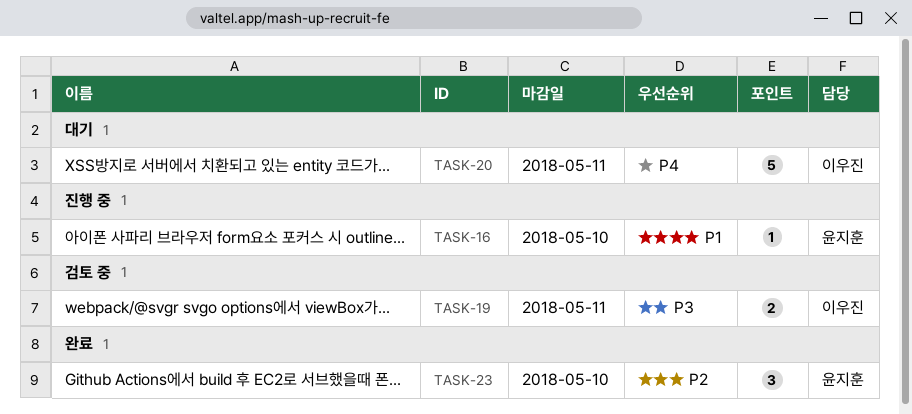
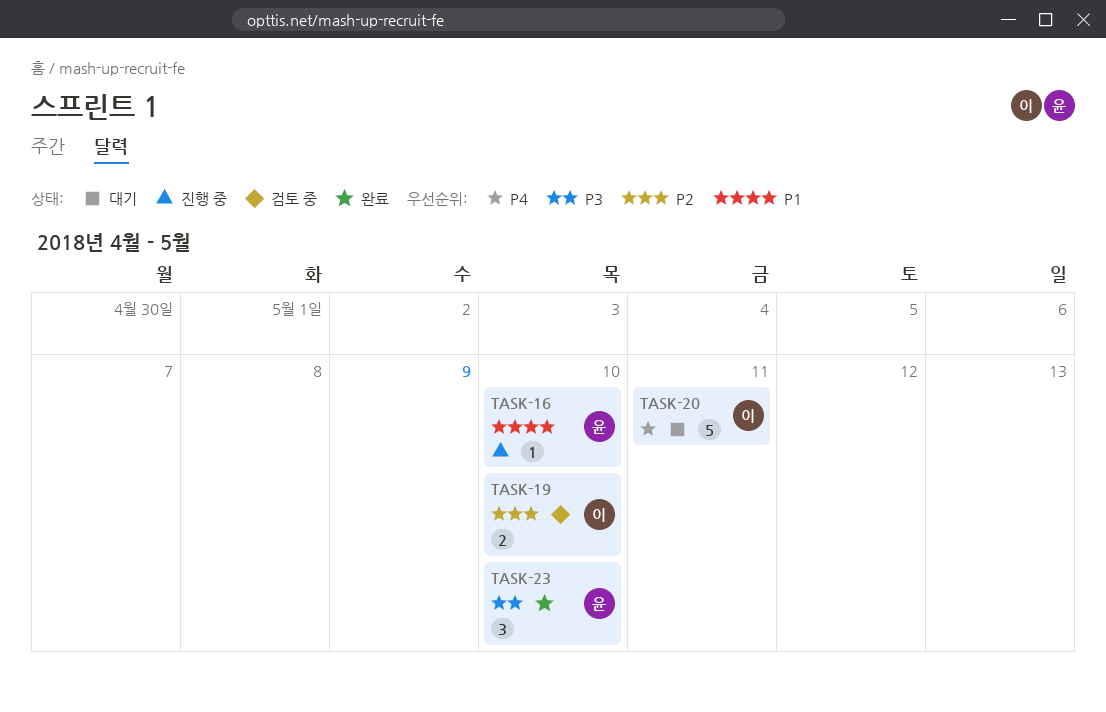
TASK-19, priority: P3 -> P2
TASK-19, due: May 11 -> May 10
TASK-23, priority: P2 -> P3

